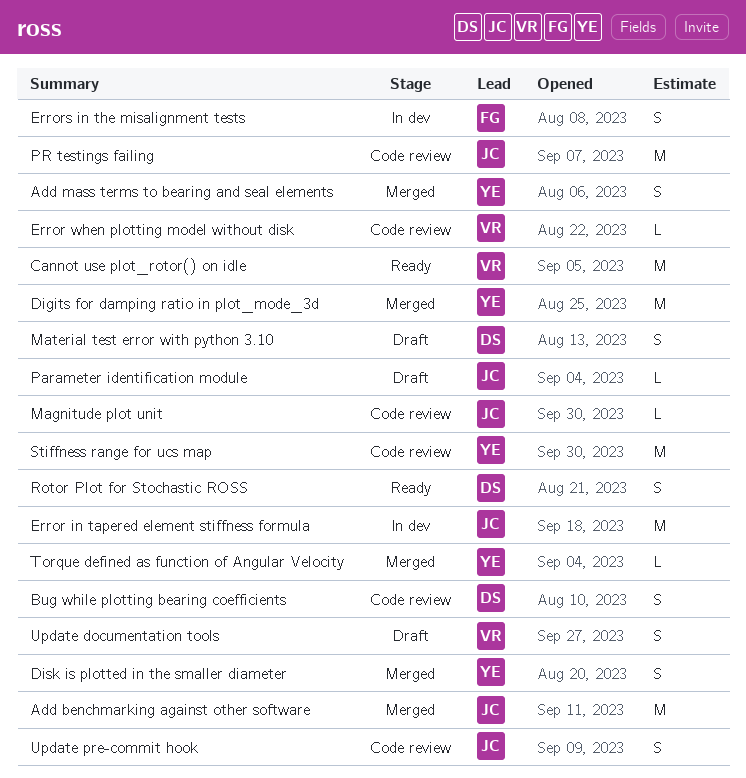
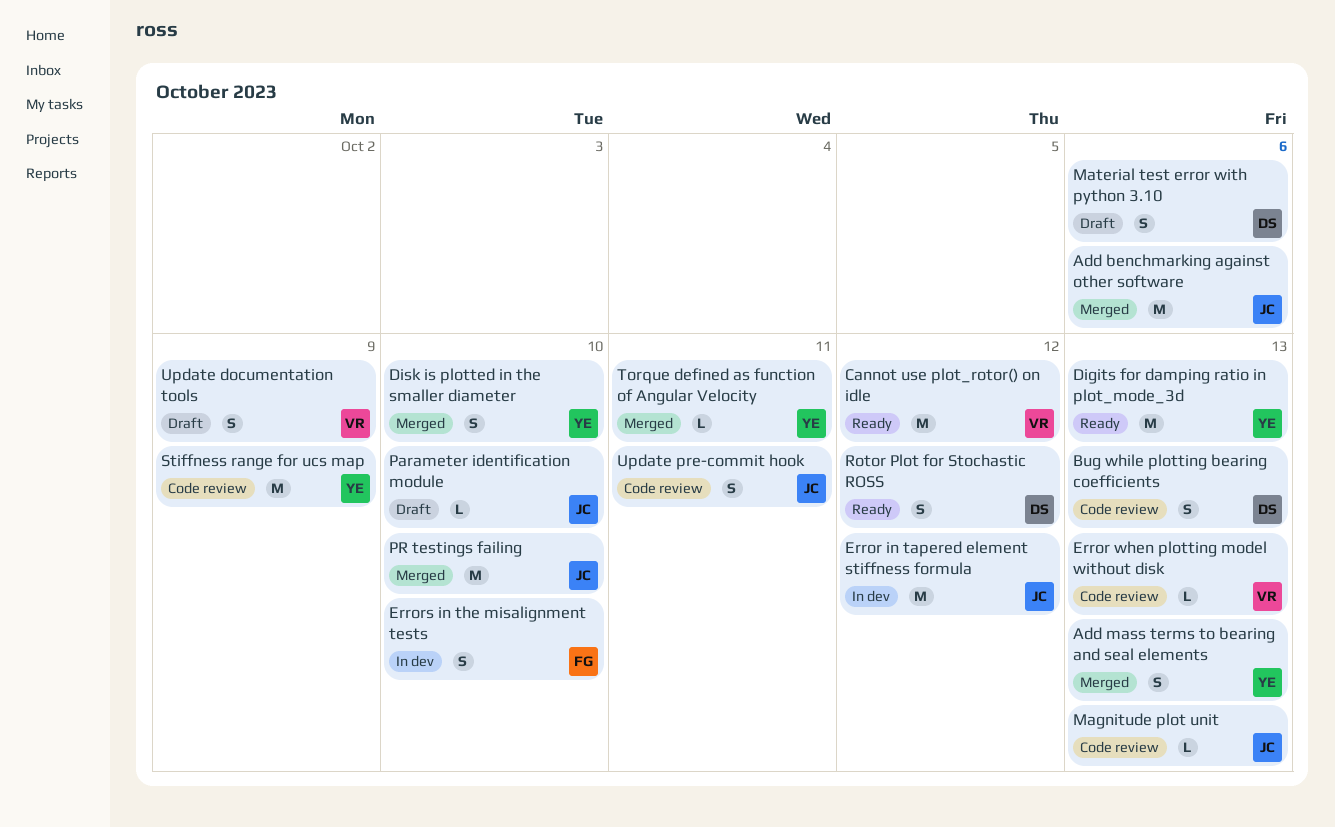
Digits for damping ratio in plot_mode_3d, status: Merged -> Ready
PR testings failing, status: Code review -> Merged

